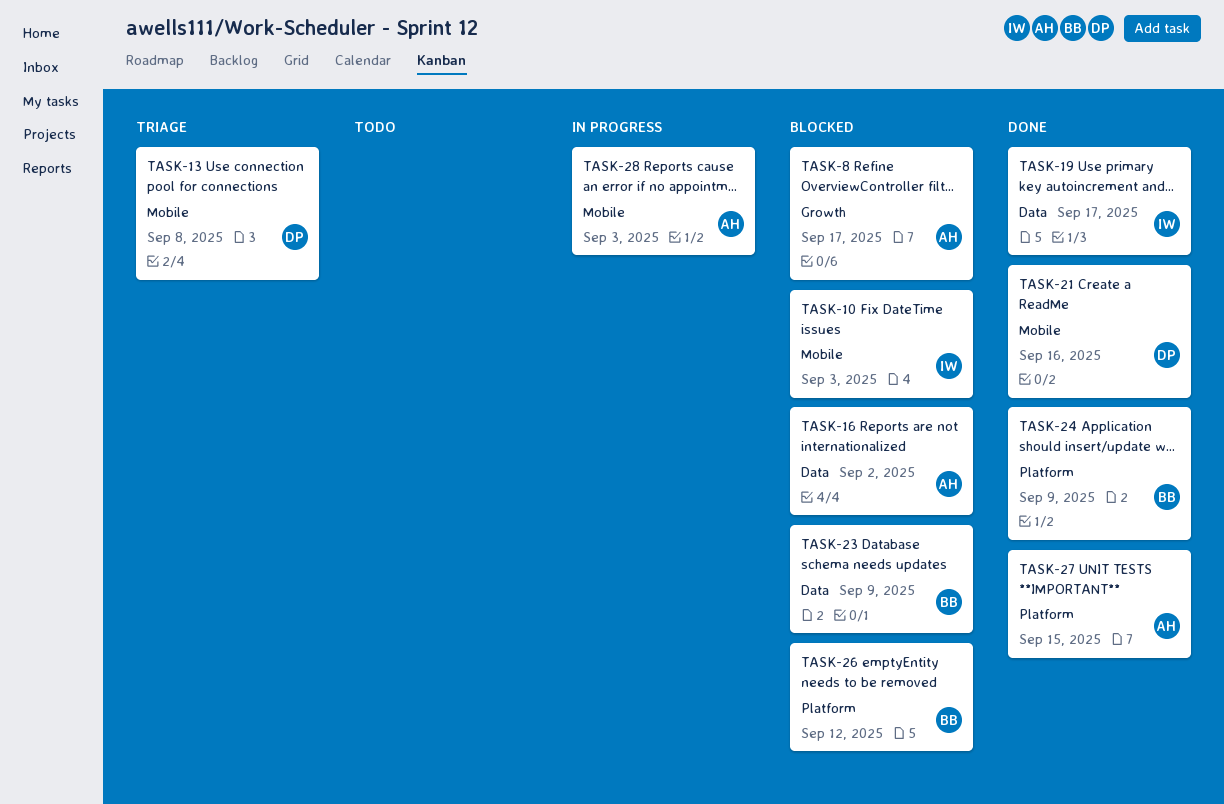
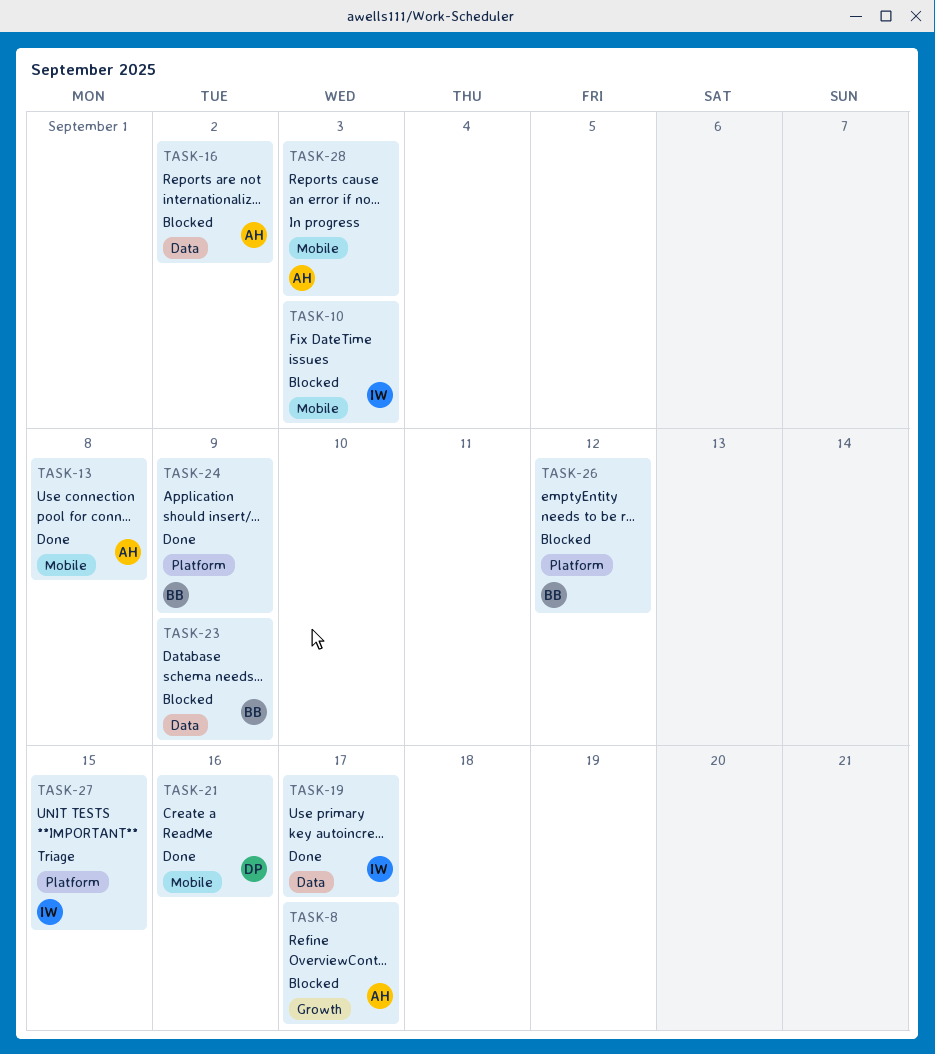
TASK-13, status: Triage -> Done
TASK-13, owner: DP -> AH
TASK-27, status: Done -> Triage
TASK-27, owner: AH -> IW

